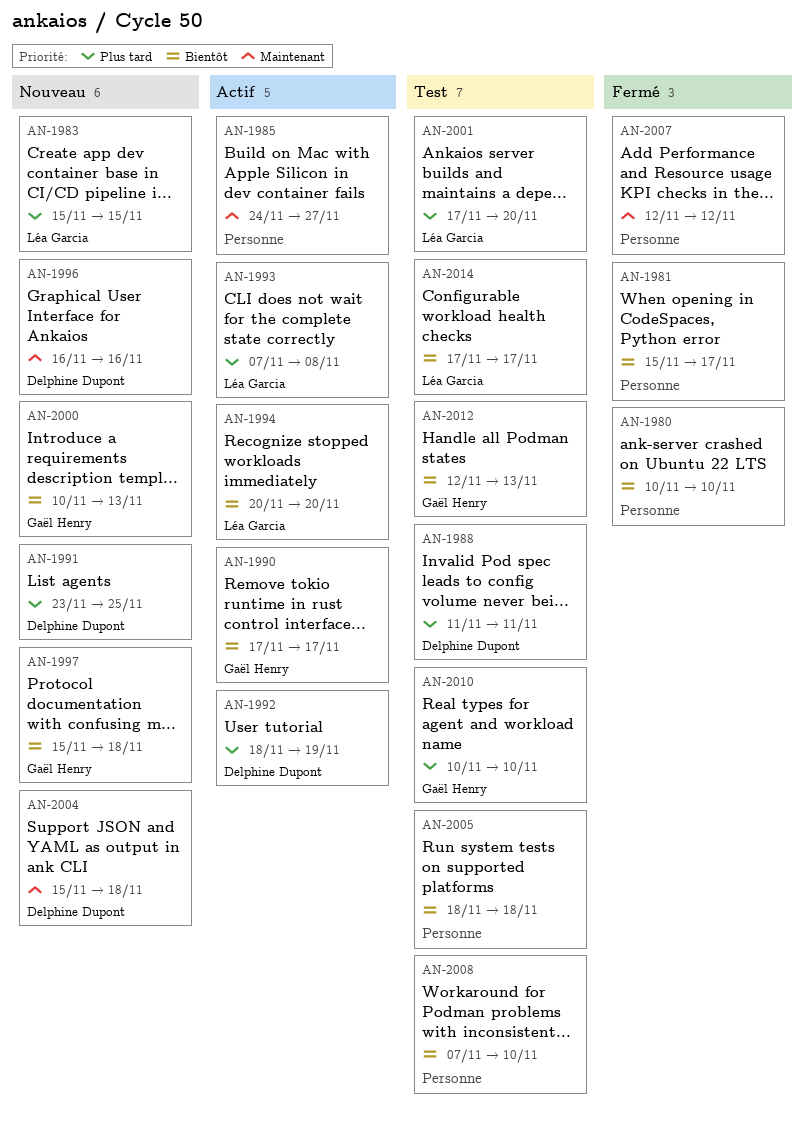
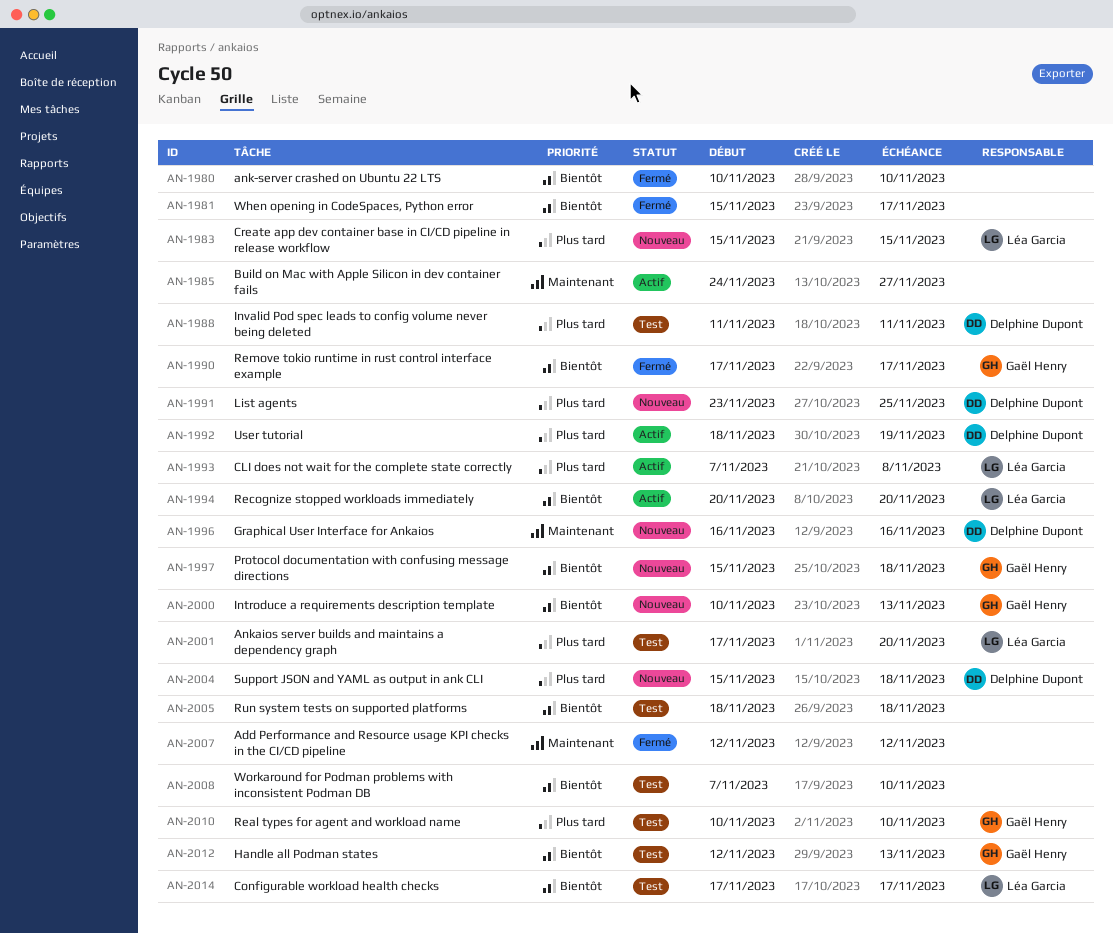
AN-1990, status: Actif -> Fermé
AN-2004, priority: Maintenant -> Plus tard

